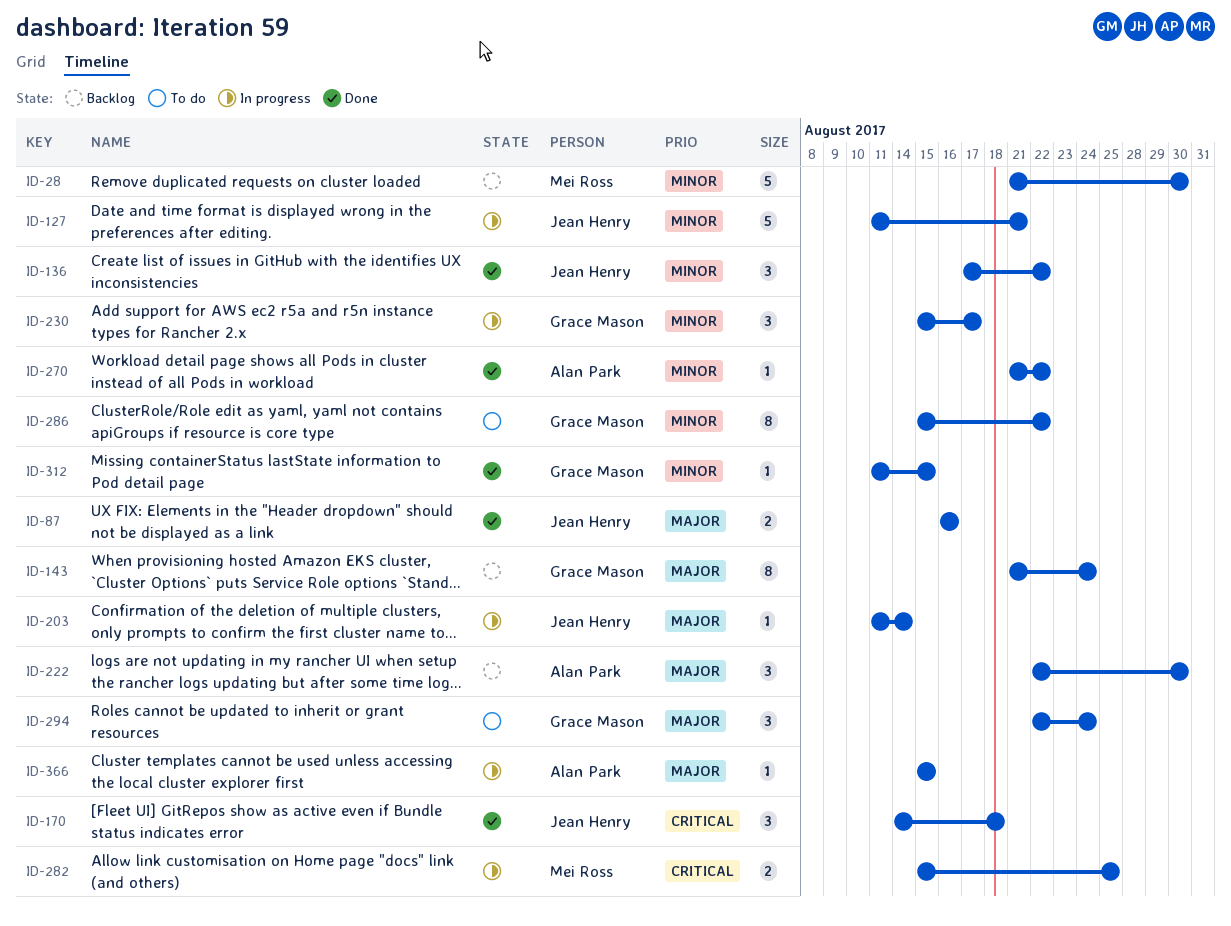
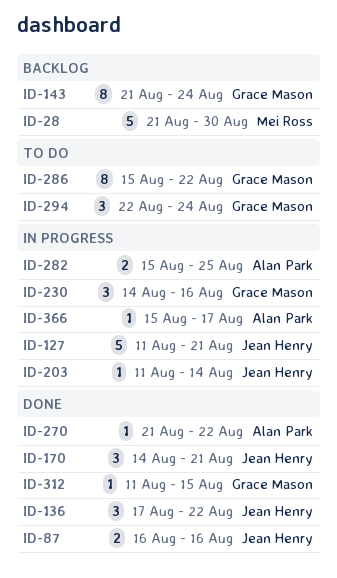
ID-170, due: Aug 18 -> Aug 21
ID-222: present -> none
ID-230, start: Aug 15 -> Aug 14
ID-230, due: Aug 17 -> Aug 16
ID-282, owner: Mei Ross -> Alan Park
ID-366, due: Aug 15 -> Aug 17

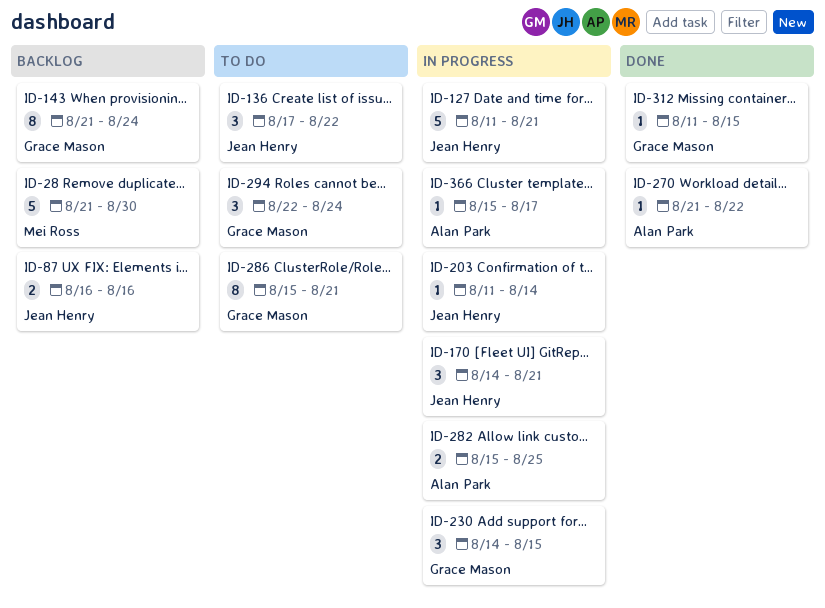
ID-87, status: Done -> Backlog
ID-136, status: Done -> To do
ID-170, status: Done -> In progress
ID-230, due: Aug 16 -> Aug 15
ID-286, due: Aug 22 -> Aug 21

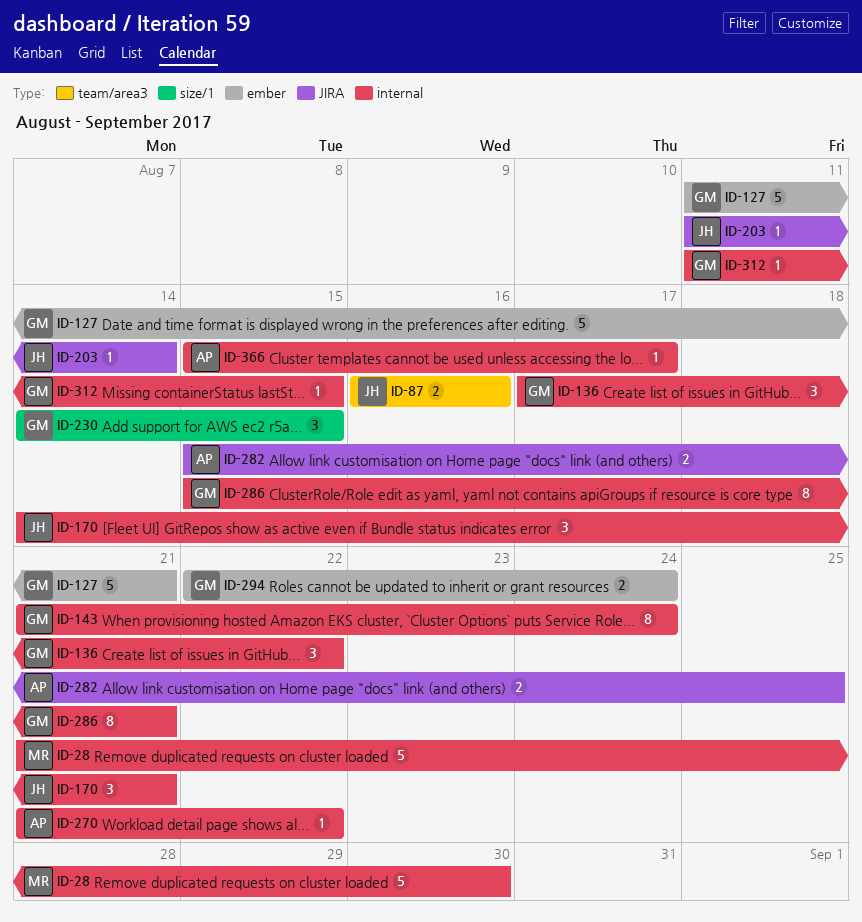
ID-127, owner: Jean Henry -> Grace Mason
ID-136, owner: Jean Henry -> Grace Mason
ID-294, estimate: 3 -> 2

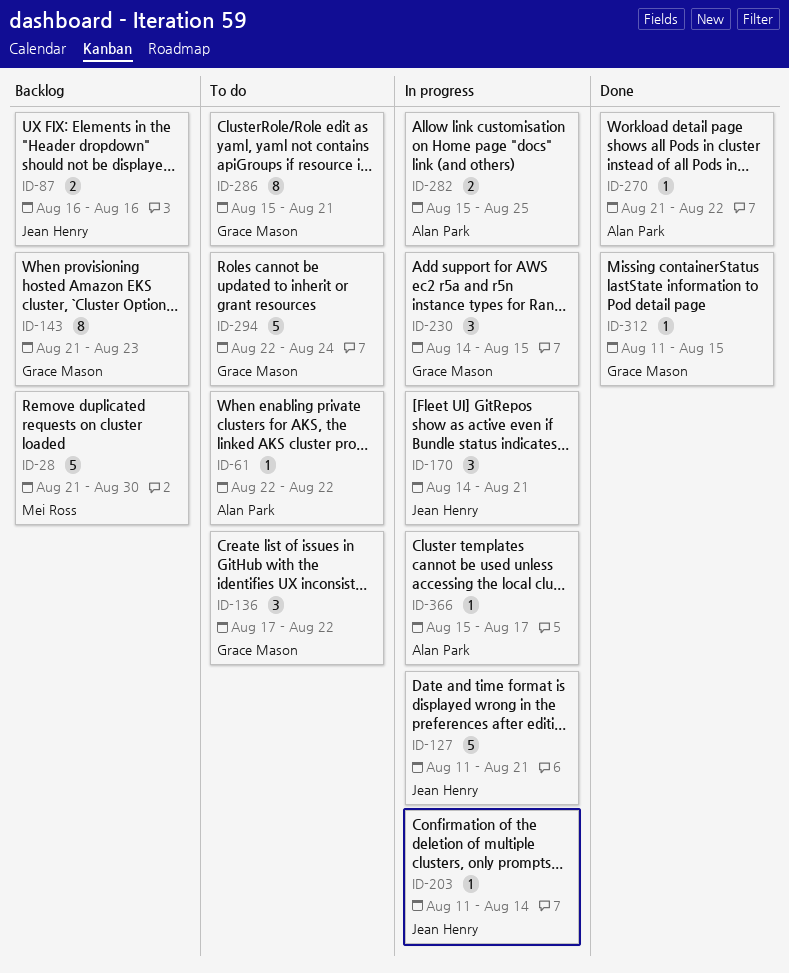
ID-61: none -> present
ID-127, owner: Grace Mason -> Jean Henry
ID-143, due: Aug 24 -> Aug 23
ID-294, estimate: 2 -> 5

